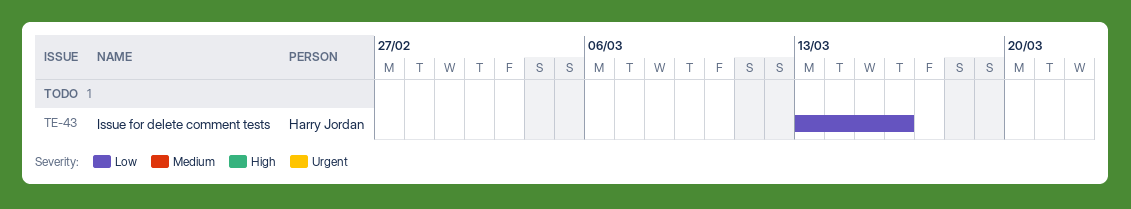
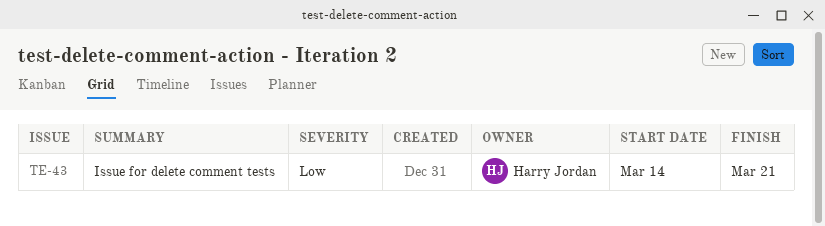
TE-43, start: Mar 13 -> Mar 14
TE-43, due: Mar 16 -> Mar 21

